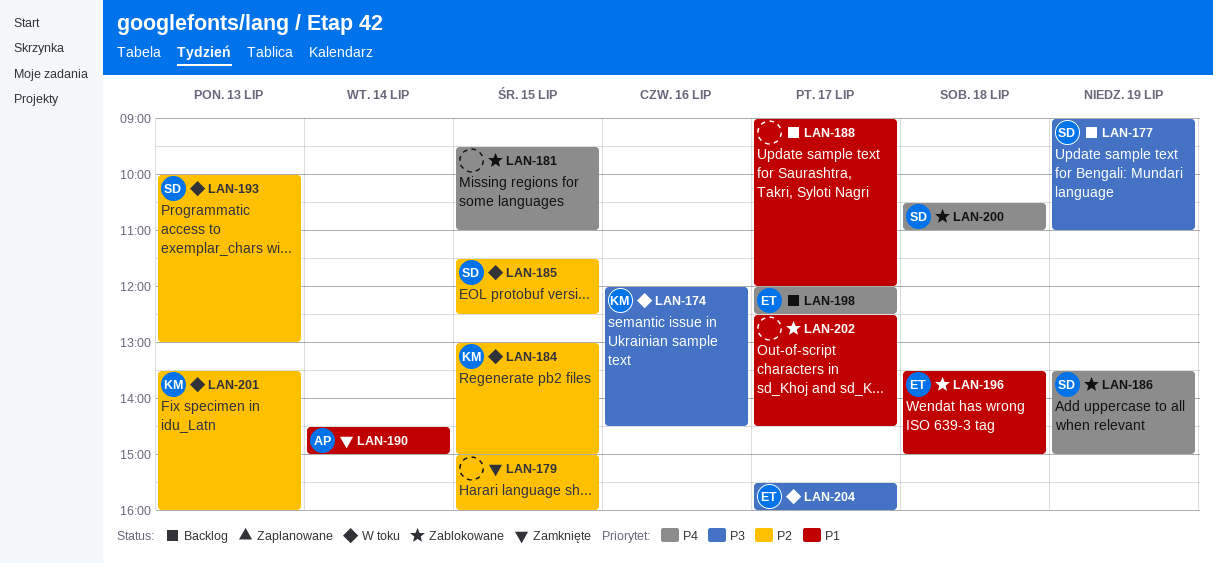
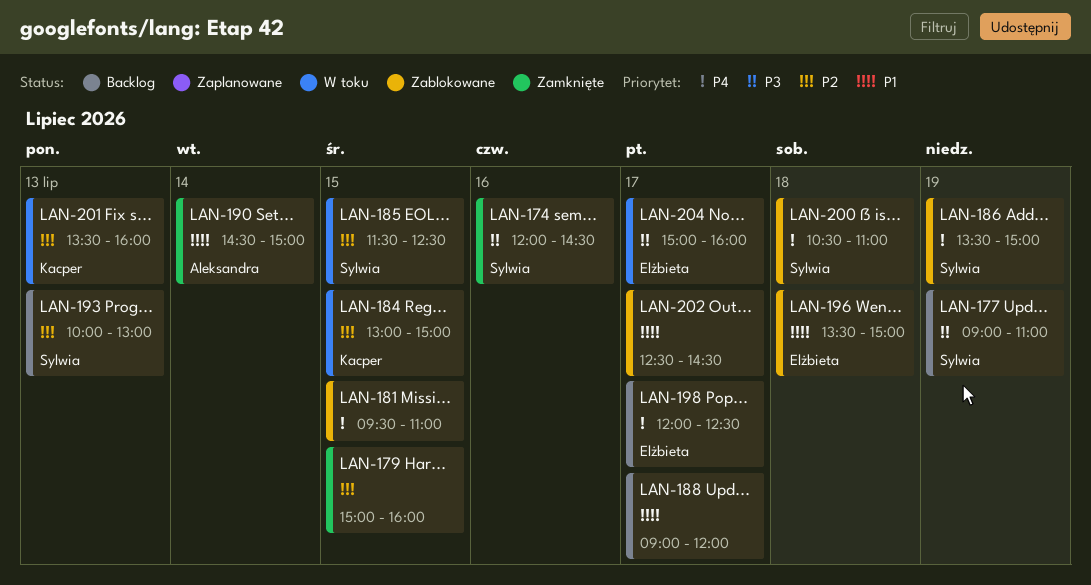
LAN-174, status: W toku -> Zamknięte
LAN-174, owner: Kacper -> Sylwia
LAN-193, status: W toku -> Backlog
LAN-204, begins: 15:30 -> 15:00

